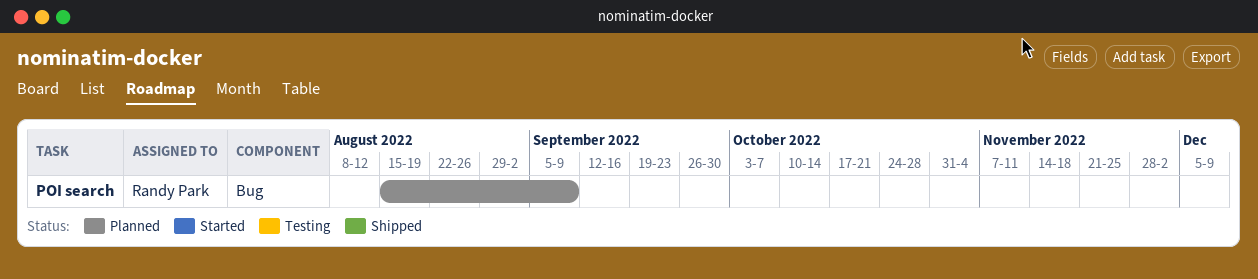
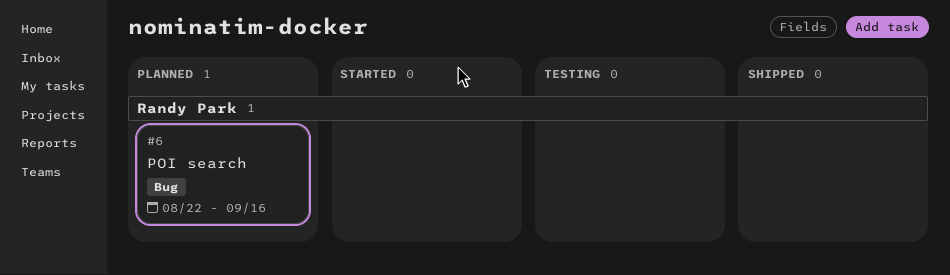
POI search, start: Aug 15 -> Aug 22
POI search, due: Sep 9 -> Sep 16

